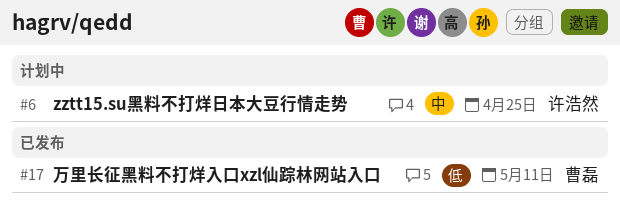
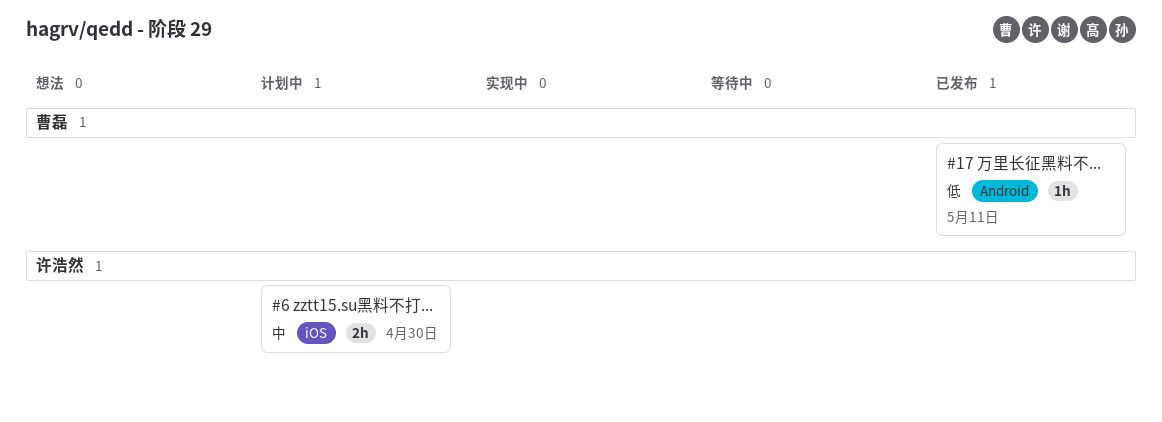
#6, due: Apr 25 -> Apr 30

